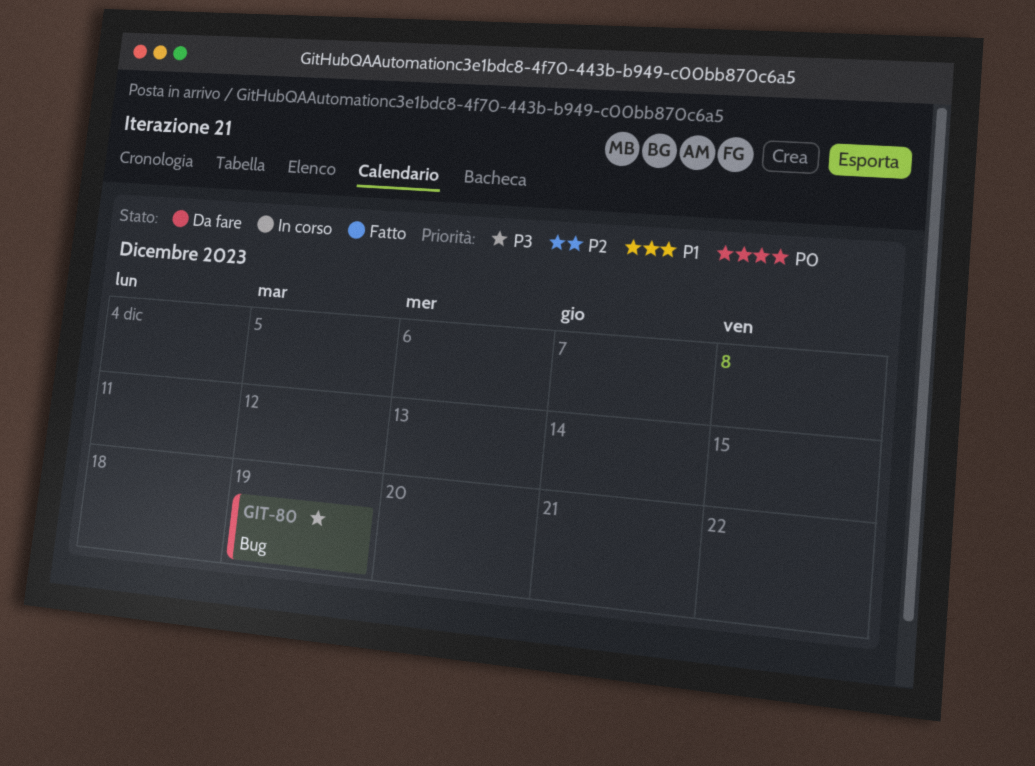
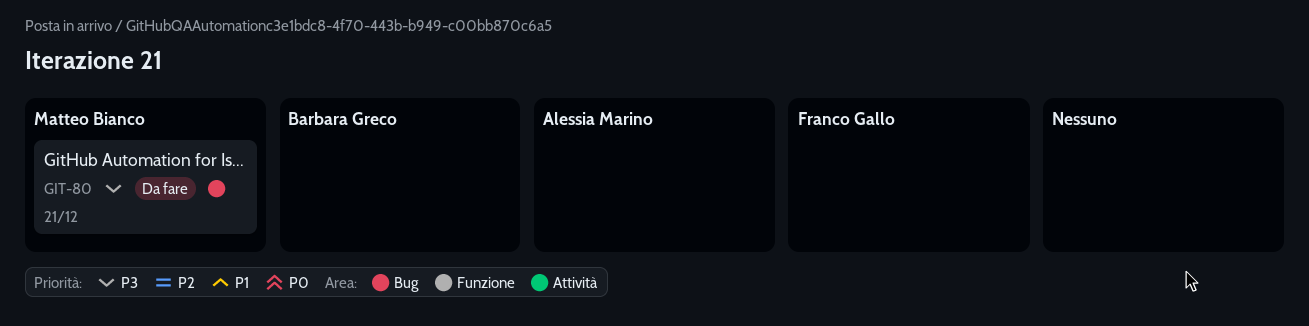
GIT-80, due: Dec 19 -> Dec 21

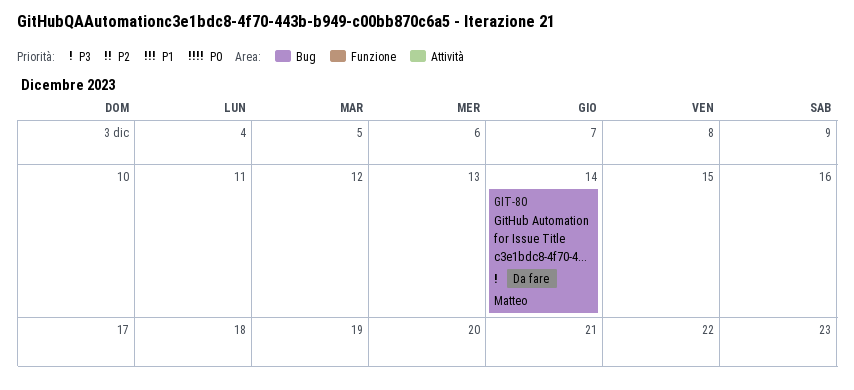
GIT-80, due: Dec 21 -> Dec 14

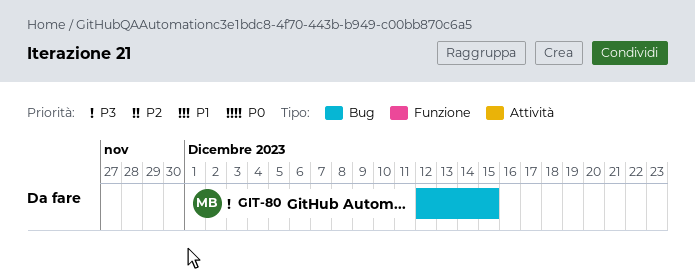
GIT-80, due: Dec 14 -> Dec 15

